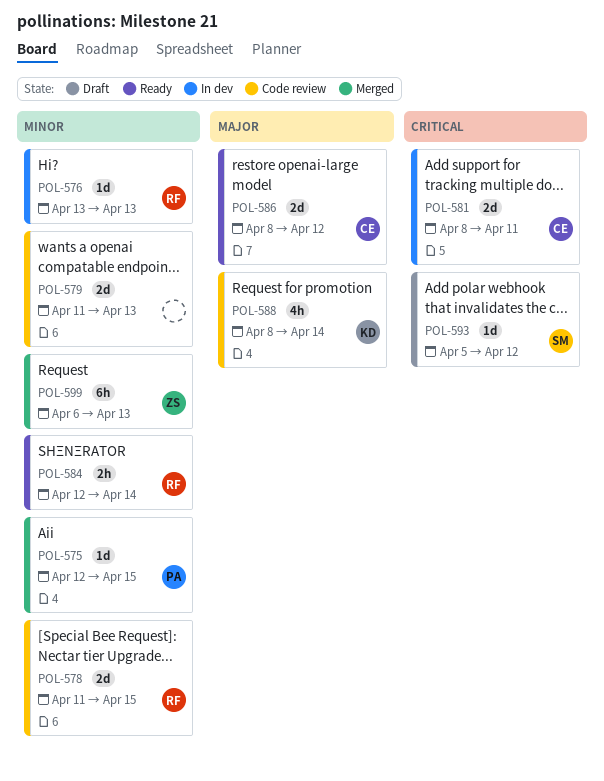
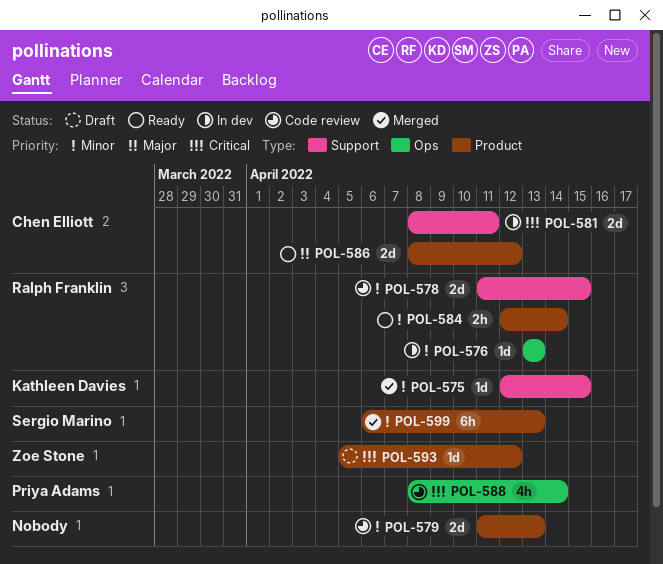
POL-575, owner: Priya Adams -> Kathleen Davies
POL-588, owner: Kathleen Davies -> Priya Adams
POL-588, priority: Major -> Critical
POL-593, owner: Sergio Marino -> Zoe Stone
POL-599, owner: Zoe Stone -> Sergio Marino

